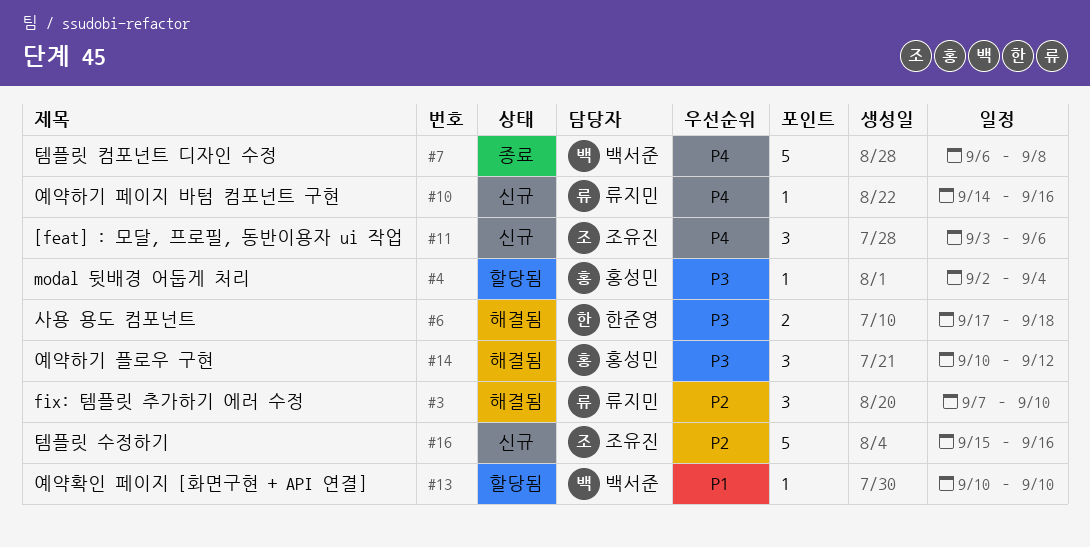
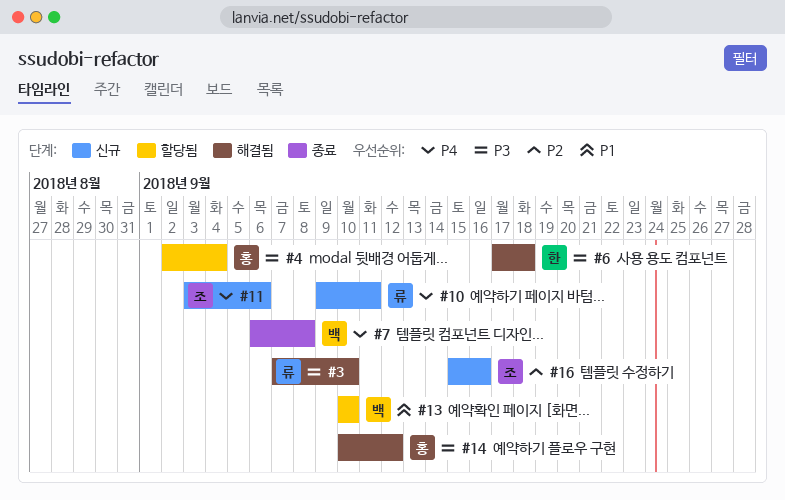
#3, priority: P2 -> P3
#10, start: Sep 14 -> Sep 9
#10, due: Sep 16 -> Sep 11

